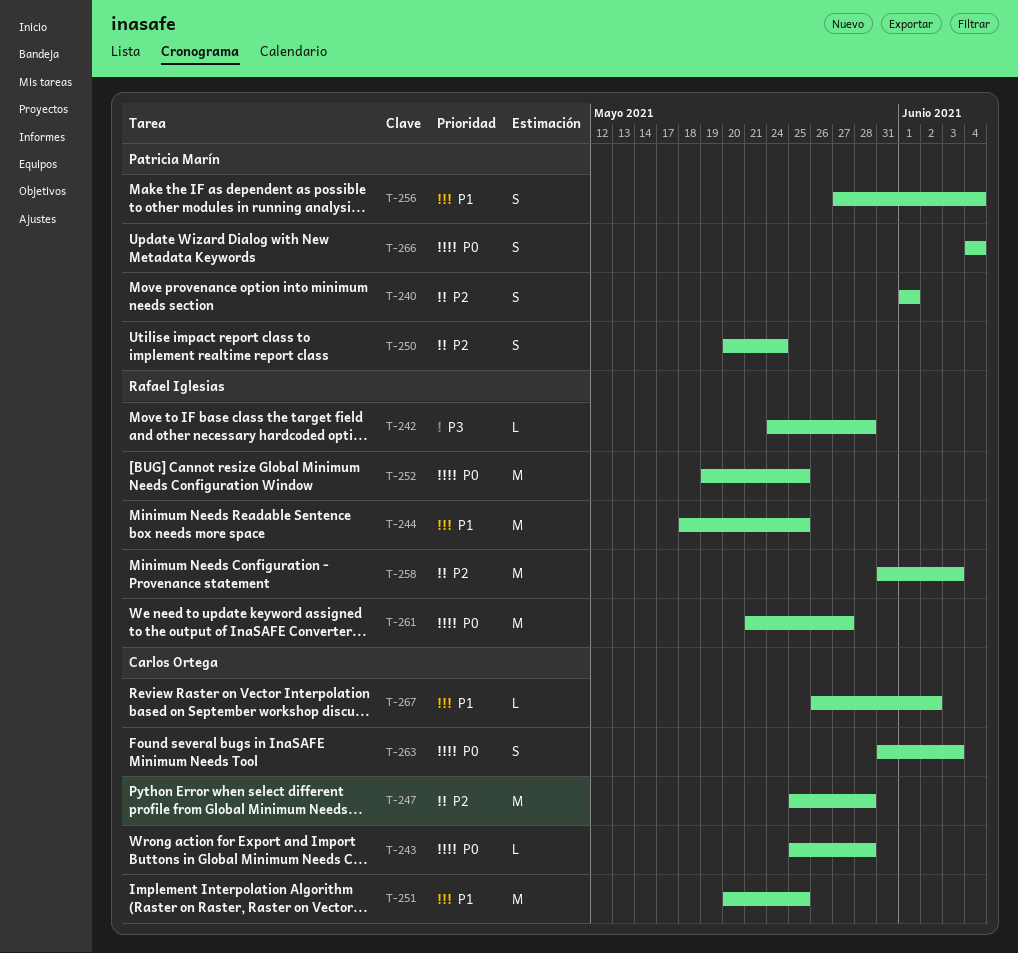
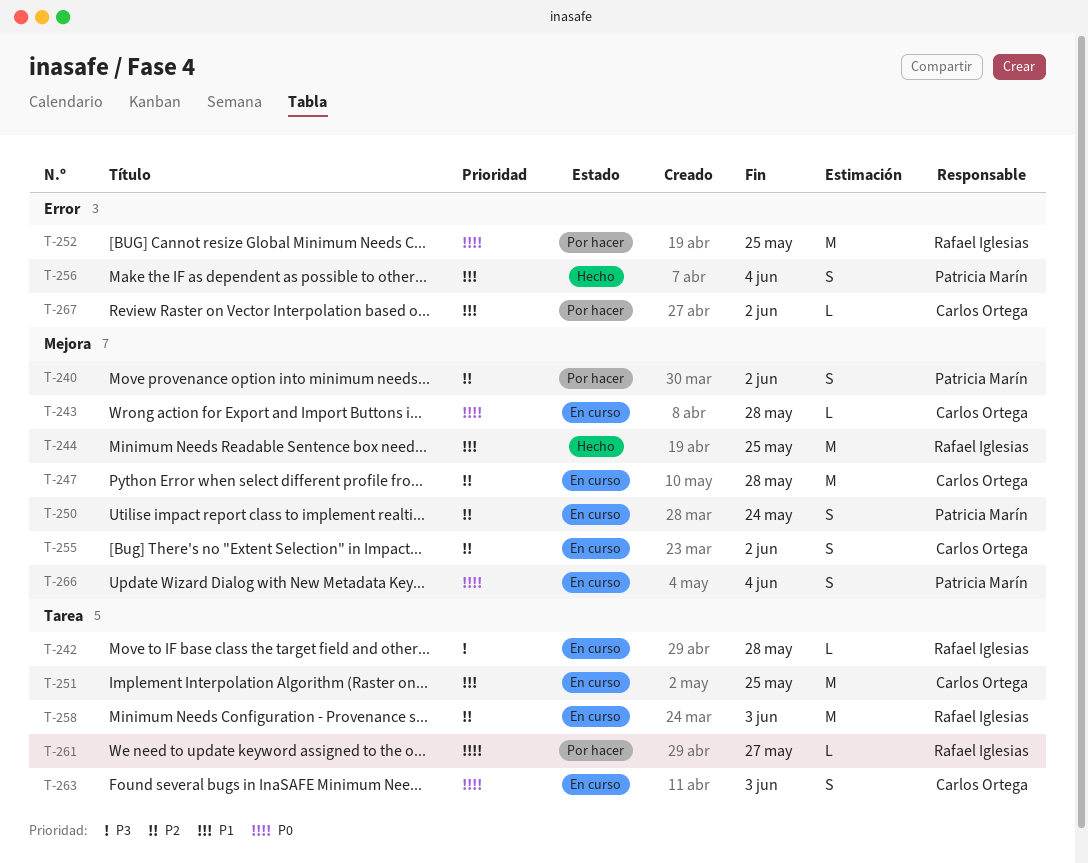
T-240, due: Jun 1 -> Jun 2
T-255: none -> present
T-261, estimate: M -> L

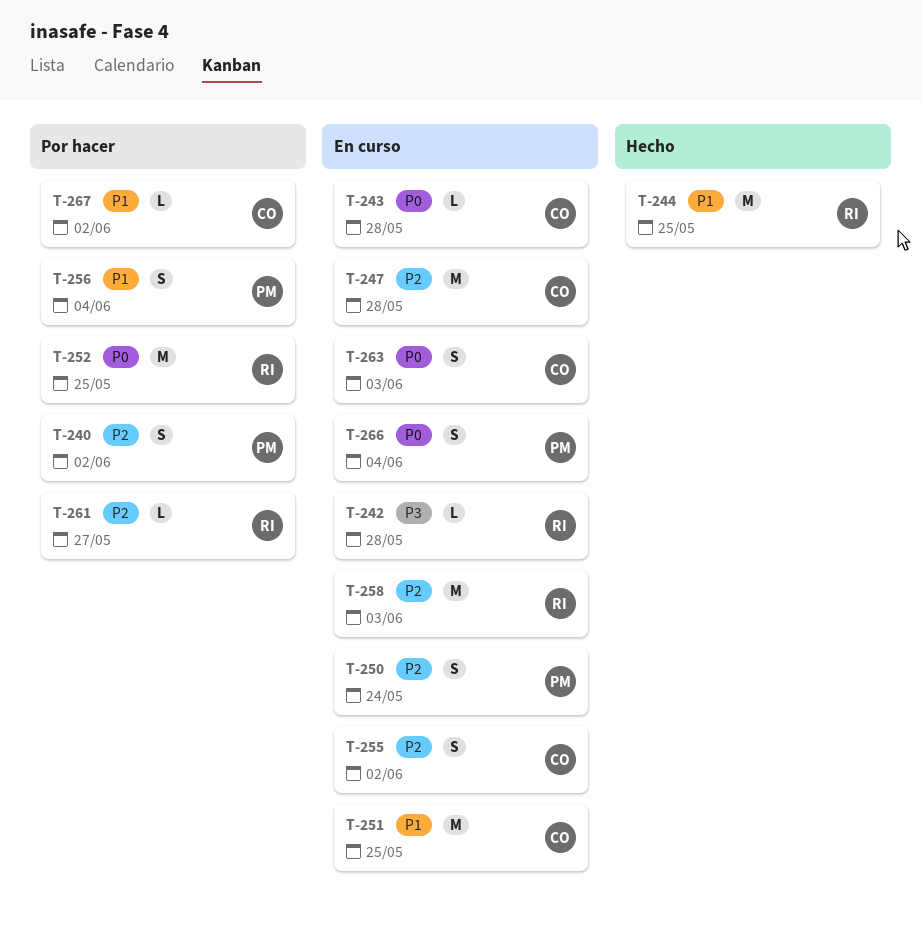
T-256, status: Hecho -> Por hacer
T-261, priority: P0 -> P2

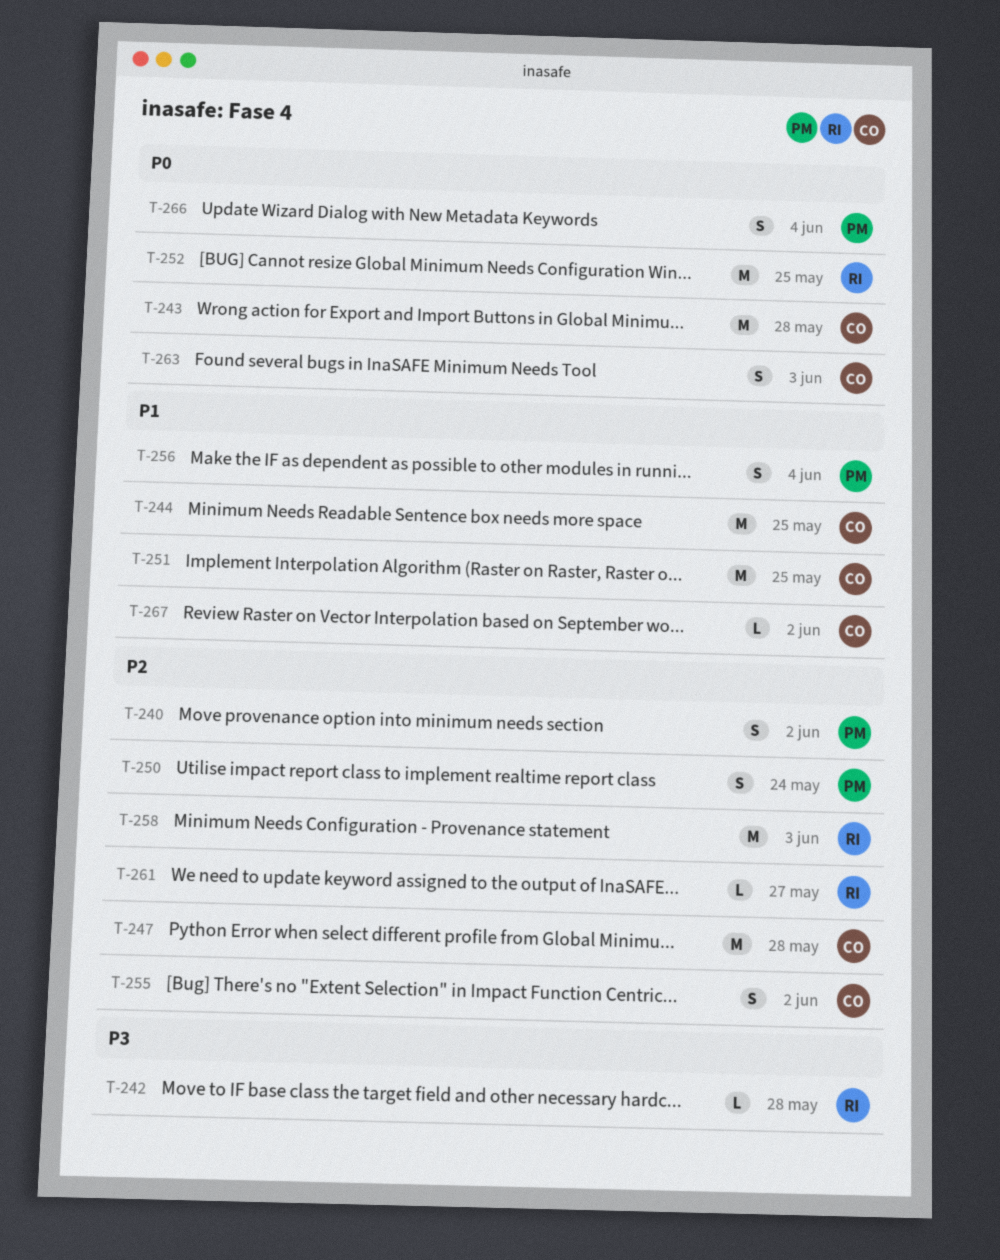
T-243, estimate: L -> M
T-244, owner: RI -> CO

